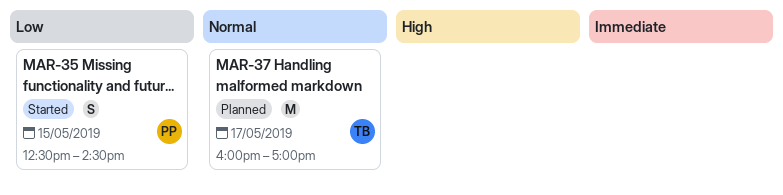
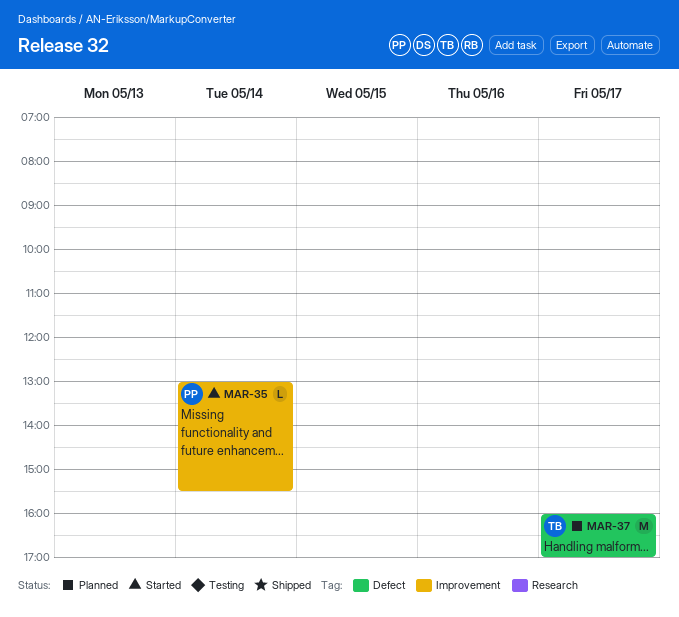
MAR-35, estimate: S -> L
MAR-35, day: May 15 -> May 14
MAR-35, begins: 12:30 -> 13:00
MAR-35, ends: 14:30 -> 15:30

